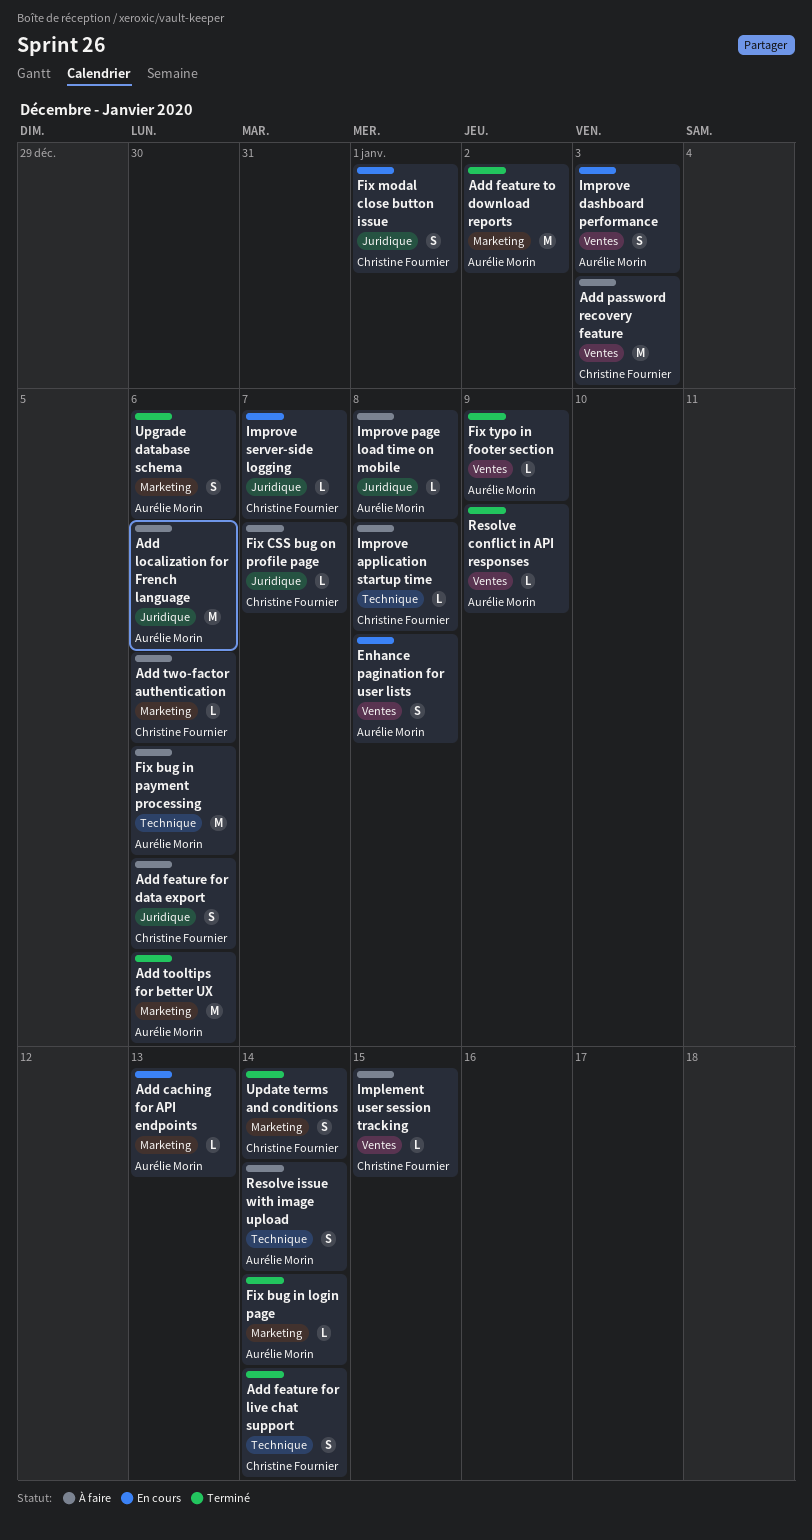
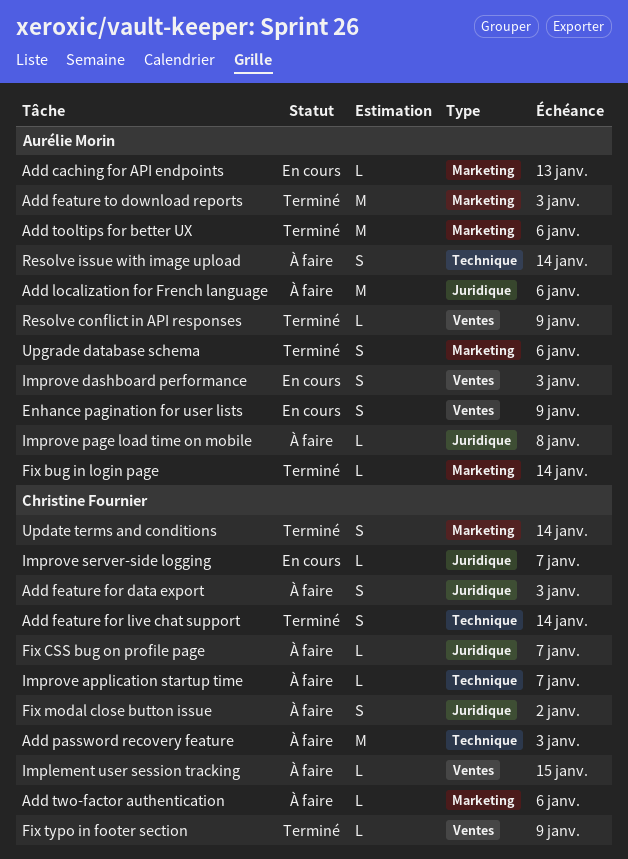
Add feature for data export, due: Jan 6 -> Jan 3
Add feature to download reports, due: Jan 2 -> Jan 3
Add password recovery feature, label: Ventes -> Technique
Enhance pagination for user lists, due: Jan 8 -> Jan 9
Fix bug in payment processing: present -> none
Fix modal close button issue, status: En cours -> À faire
Fix modal close button issue, due: Jan 1 -> Jan 2
Fix typo in footer section, owner: Aurélie Morin -> Christine Fournier
Improve application startup time, due: Jan 8 -> Jan 7

